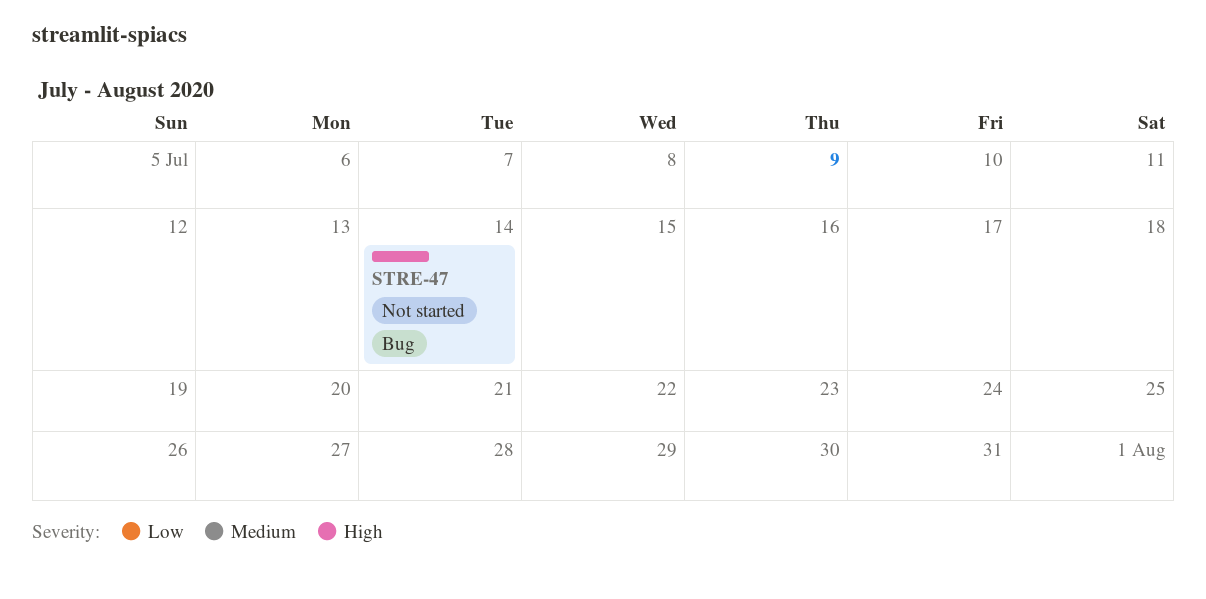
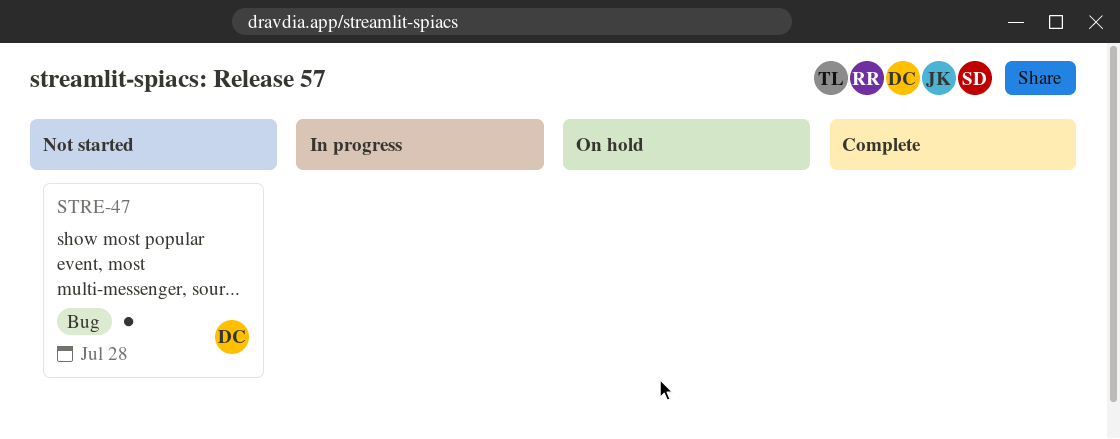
STRE-47, due: Jul 14 -> Jul 28

